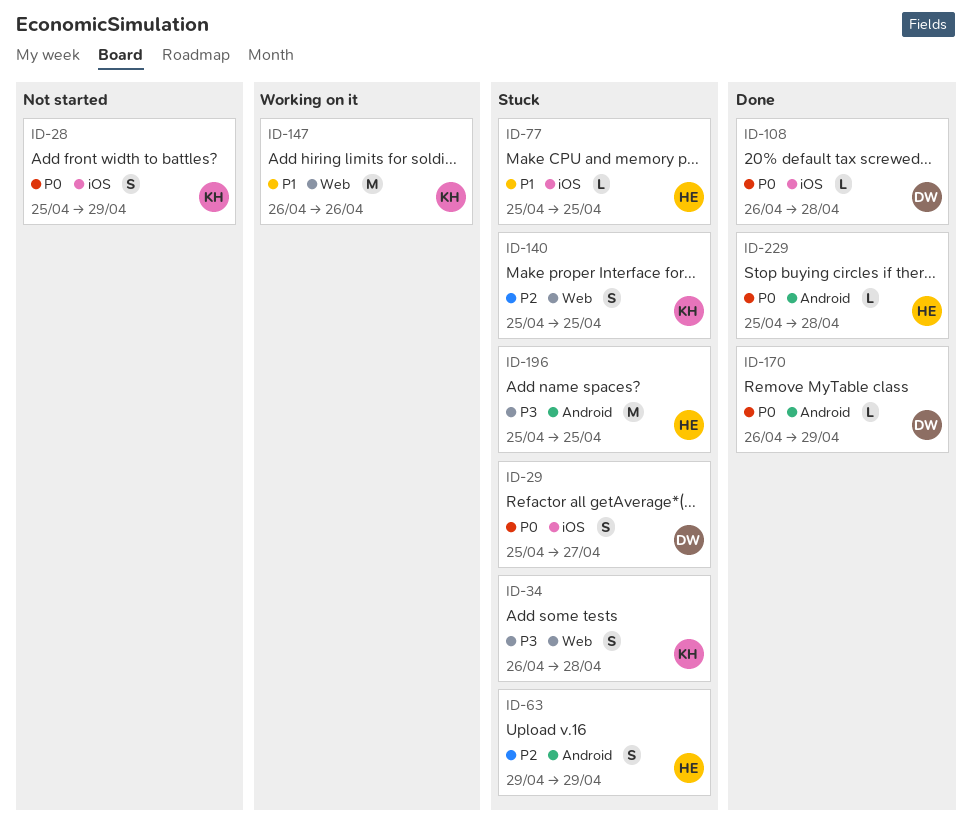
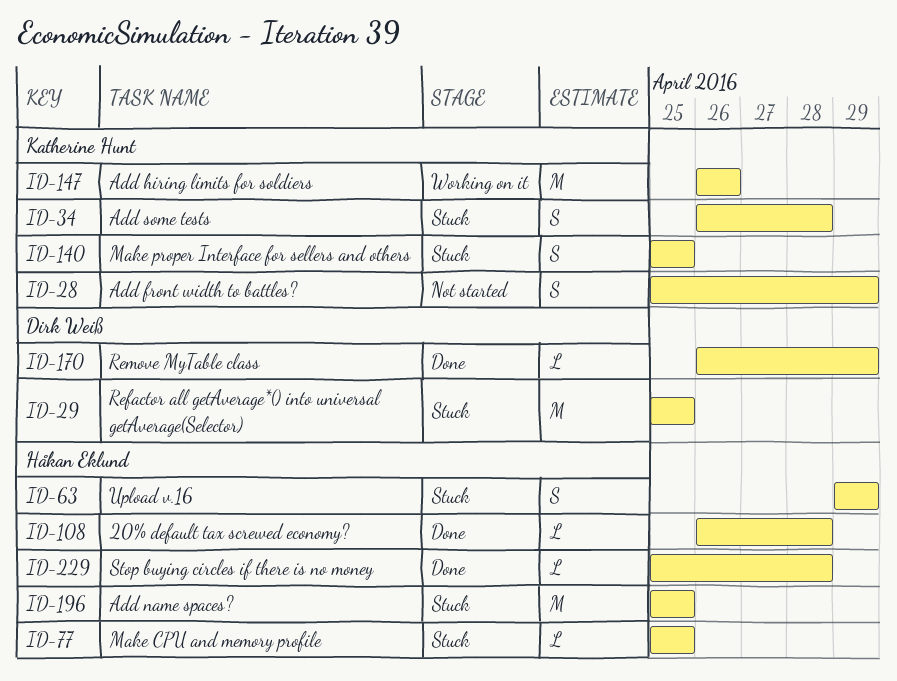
ID-29, estimate: S -> M
ID-29, due: Apr 27 -> Apr 25
ID-108, owner: Dirk Weiß -> Håkan Eklund

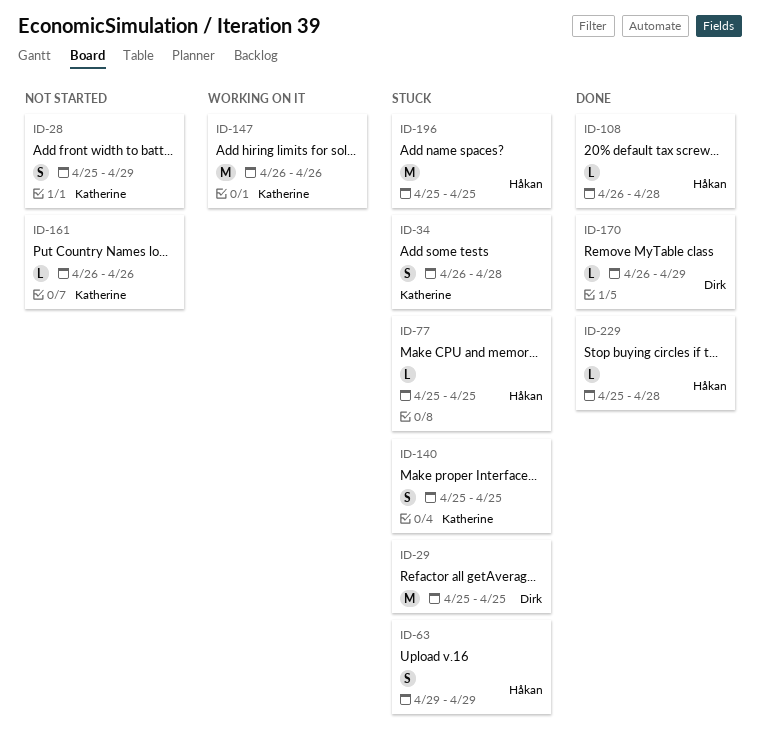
ID-161: none -> present

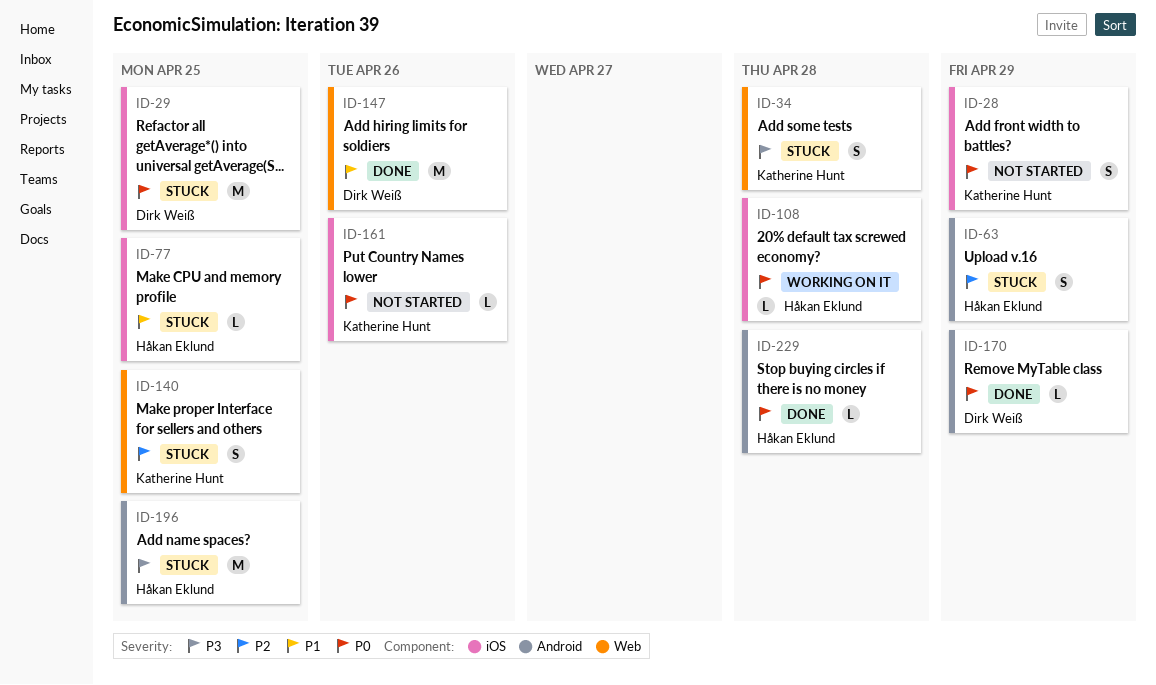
ID-108, status: Done -> Working on it
ID-147, status: Working on it -> Done
ID-147, owner: Katherine Hunt -> Dirk Weiß

